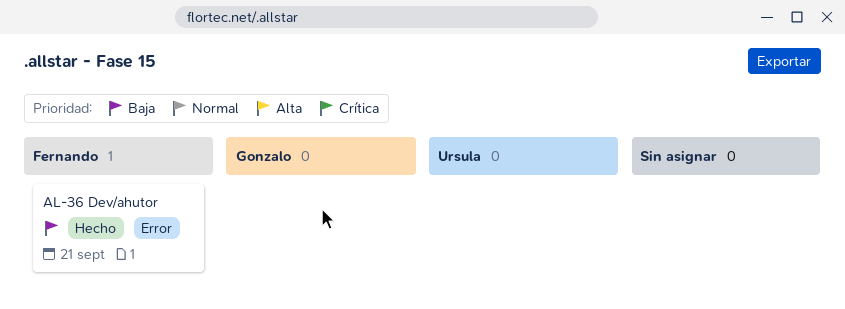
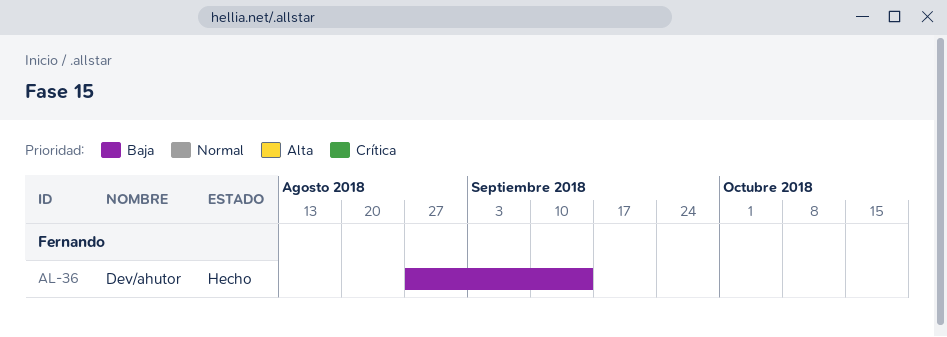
AL-36, due: Sep 21 -> Sep 14

